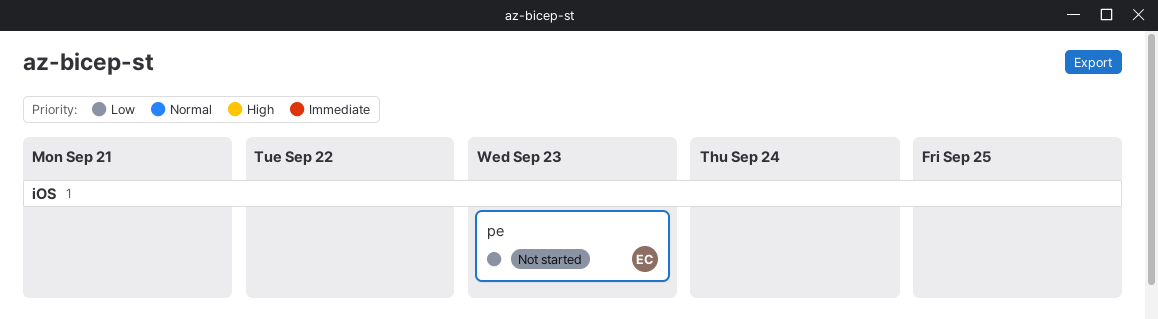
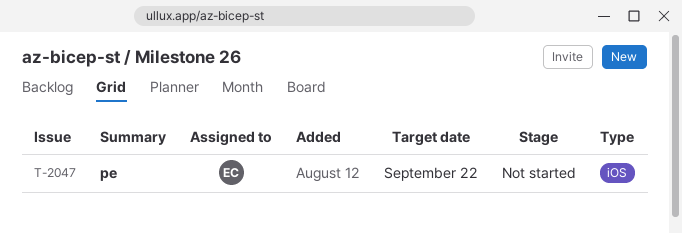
pe, due: Sep 23 -> Sep 22

